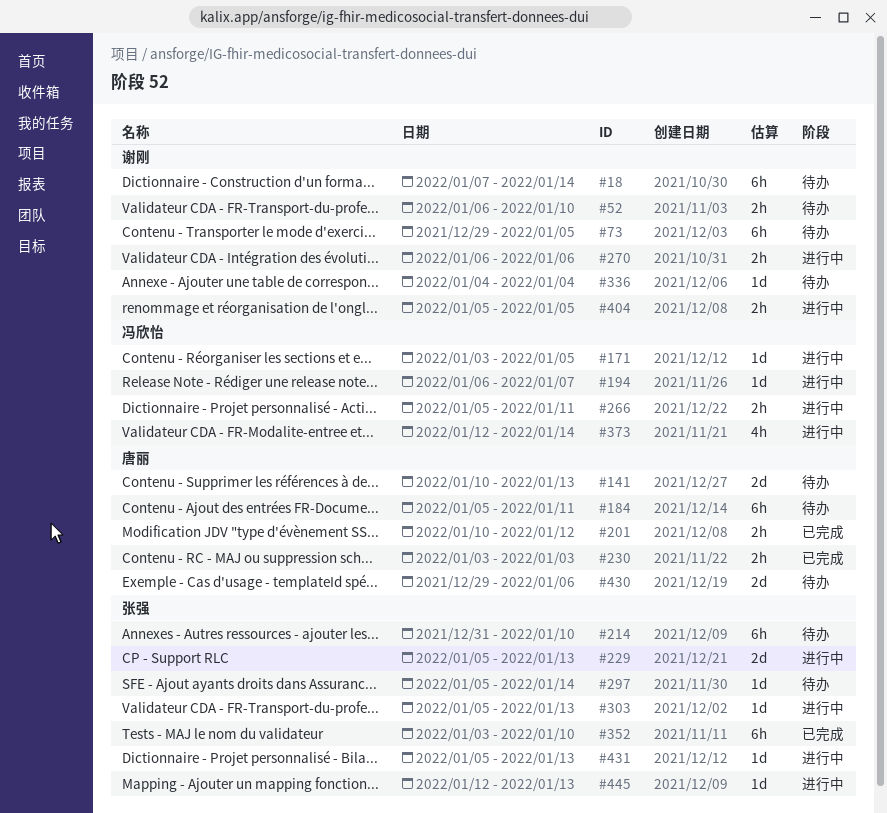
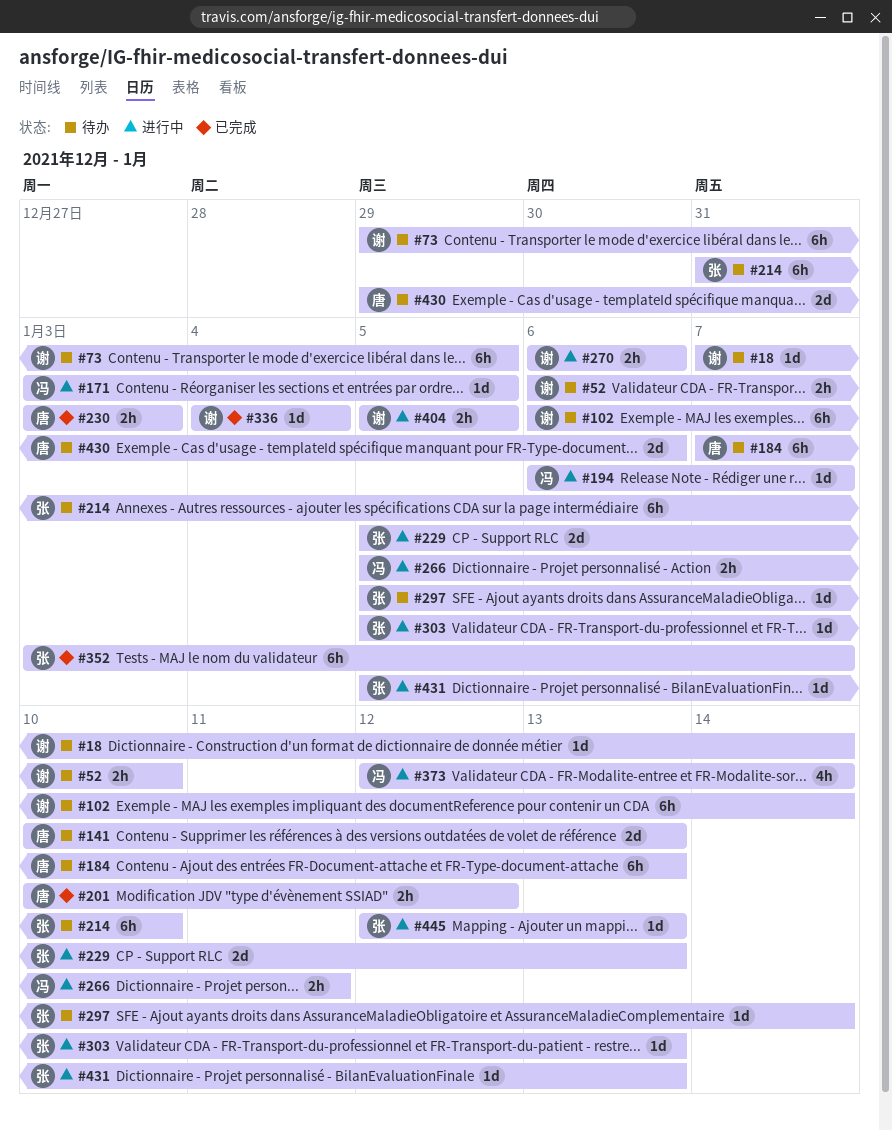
#18, estimate: 6h -> 1d
#102: none -> present
#184, start: Jan 5 -> Jan 7
#184, due: Jan 11 -> Jan 13
#336, status: 待办 -> 已完成
#352, due: Jan 10 -> Jan 7

